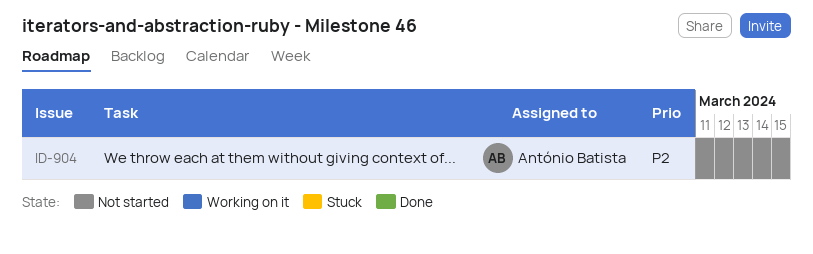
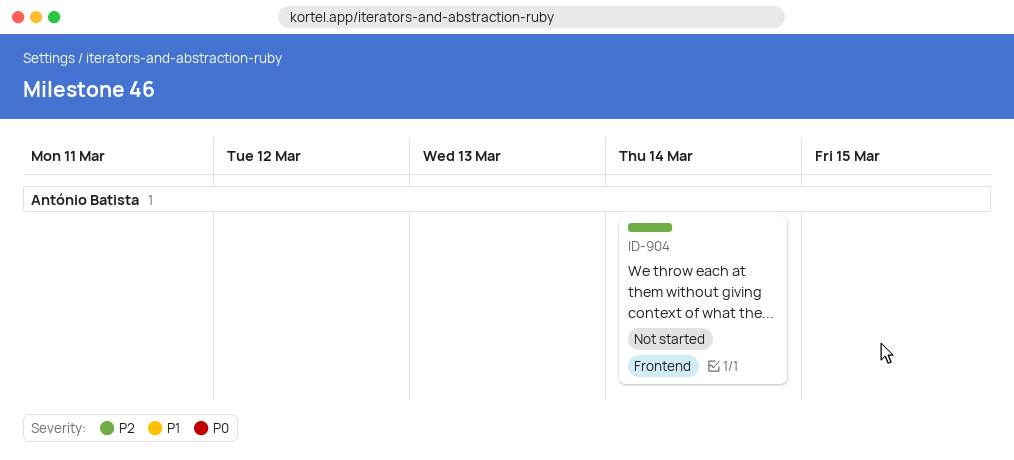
ID-904, due: Mar 15 -> Mar 14

